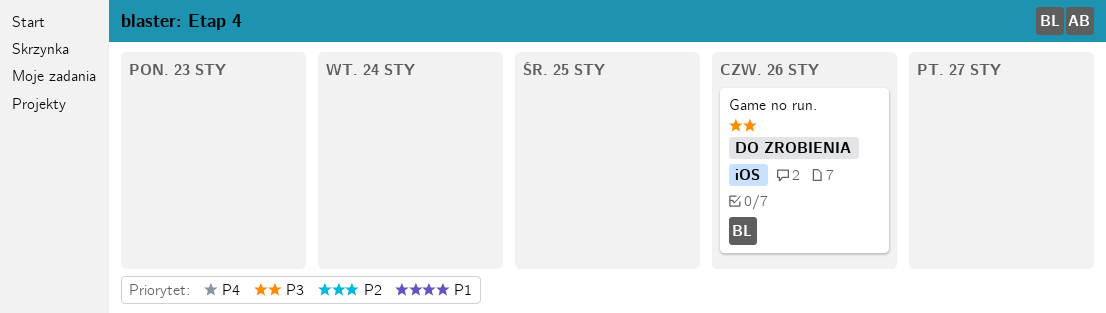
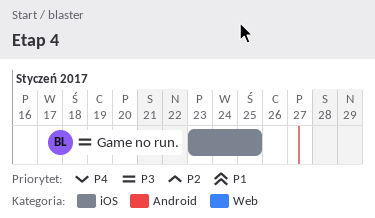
Game no run., due: Jan 26 -> Jan 25

